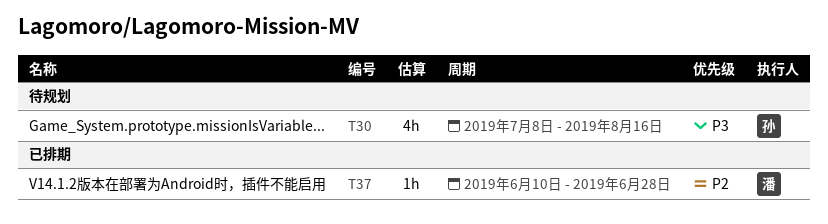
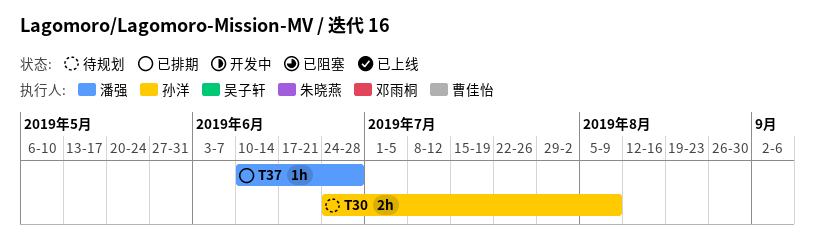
T30, estimate: 4h -> 2h
T30, start: Jul 8 -> Jun 24
T30, due: Aug 16 -> Aug 9

